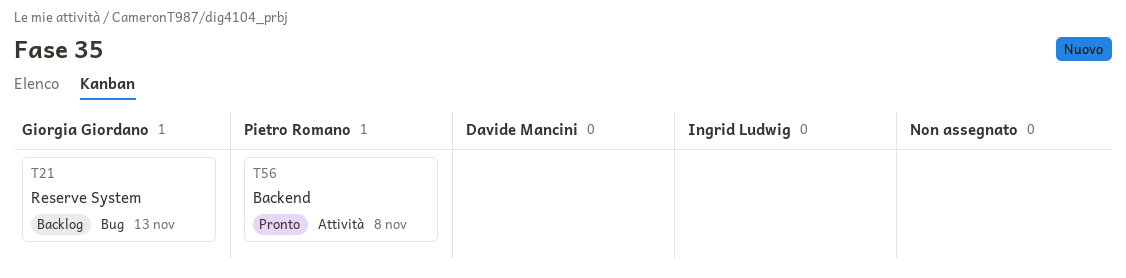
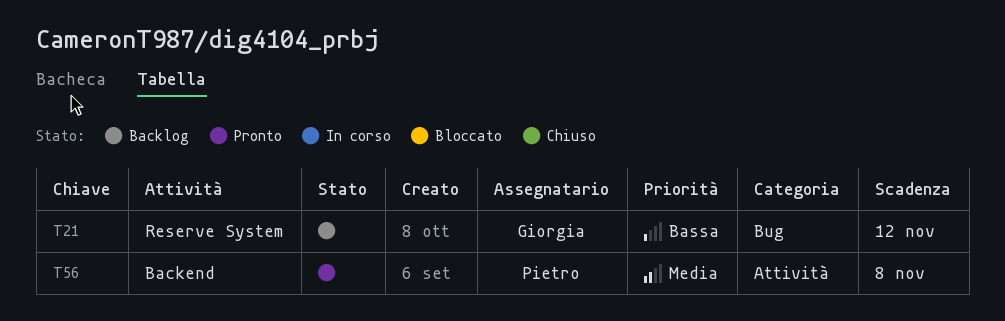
T21, due: Nov 13 -> Nov 12

